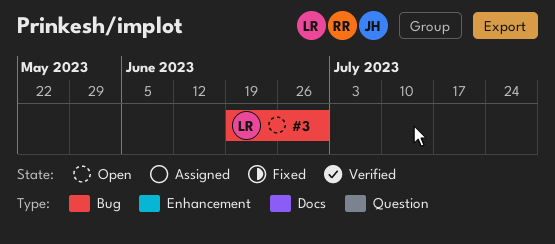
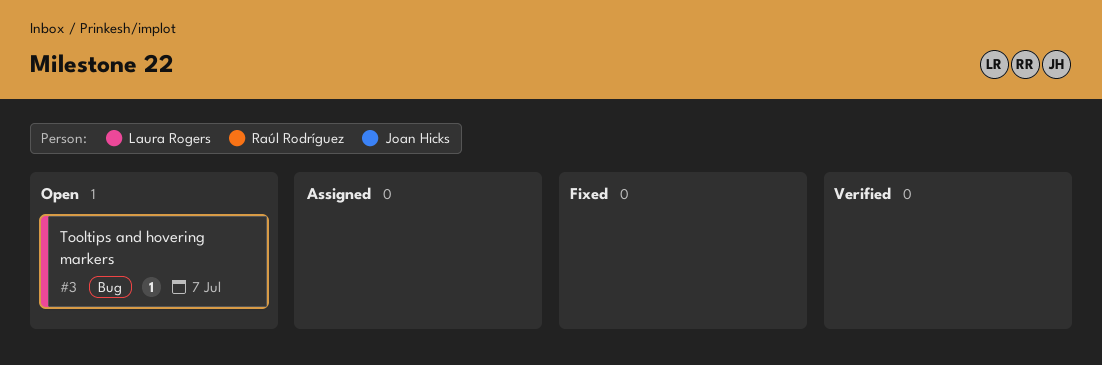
#3, due: Jun 30 -> Jul 7

